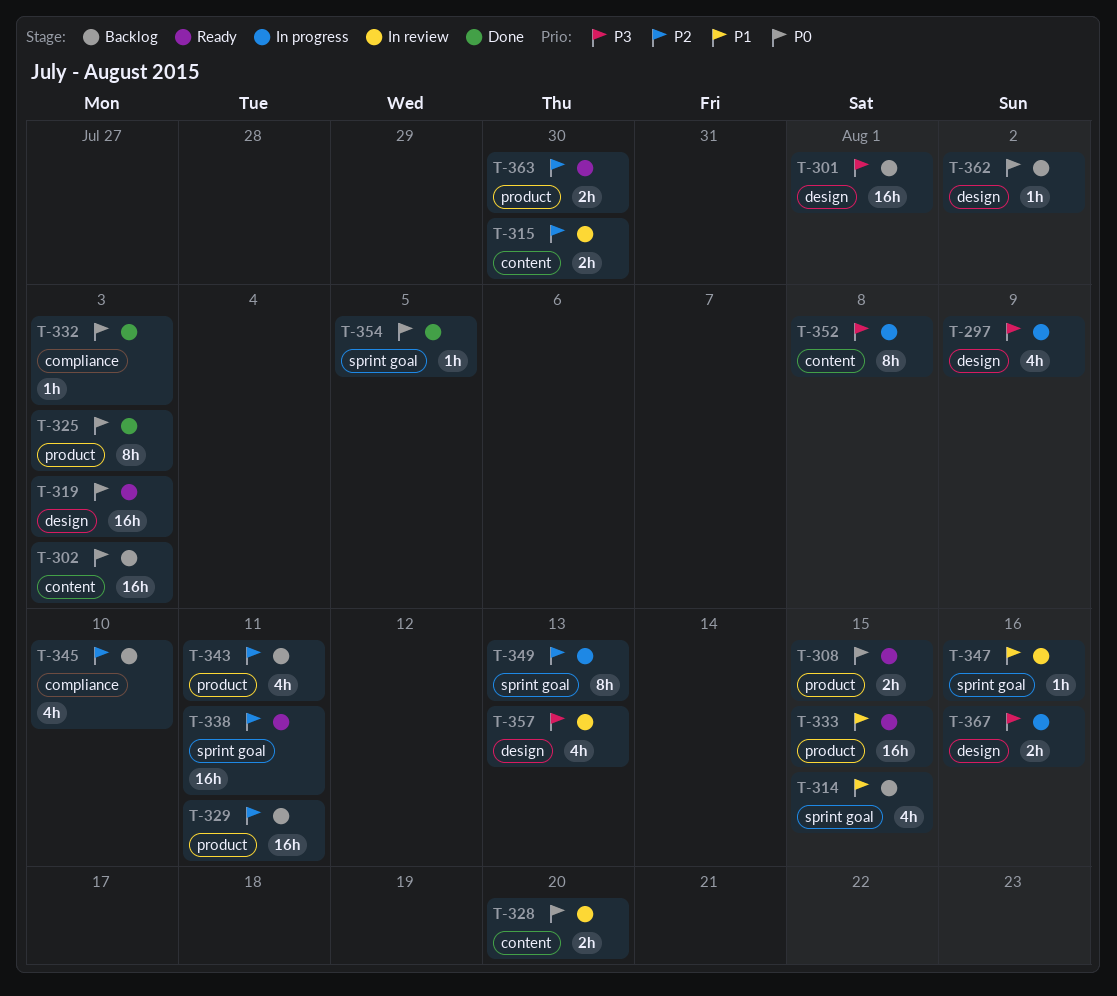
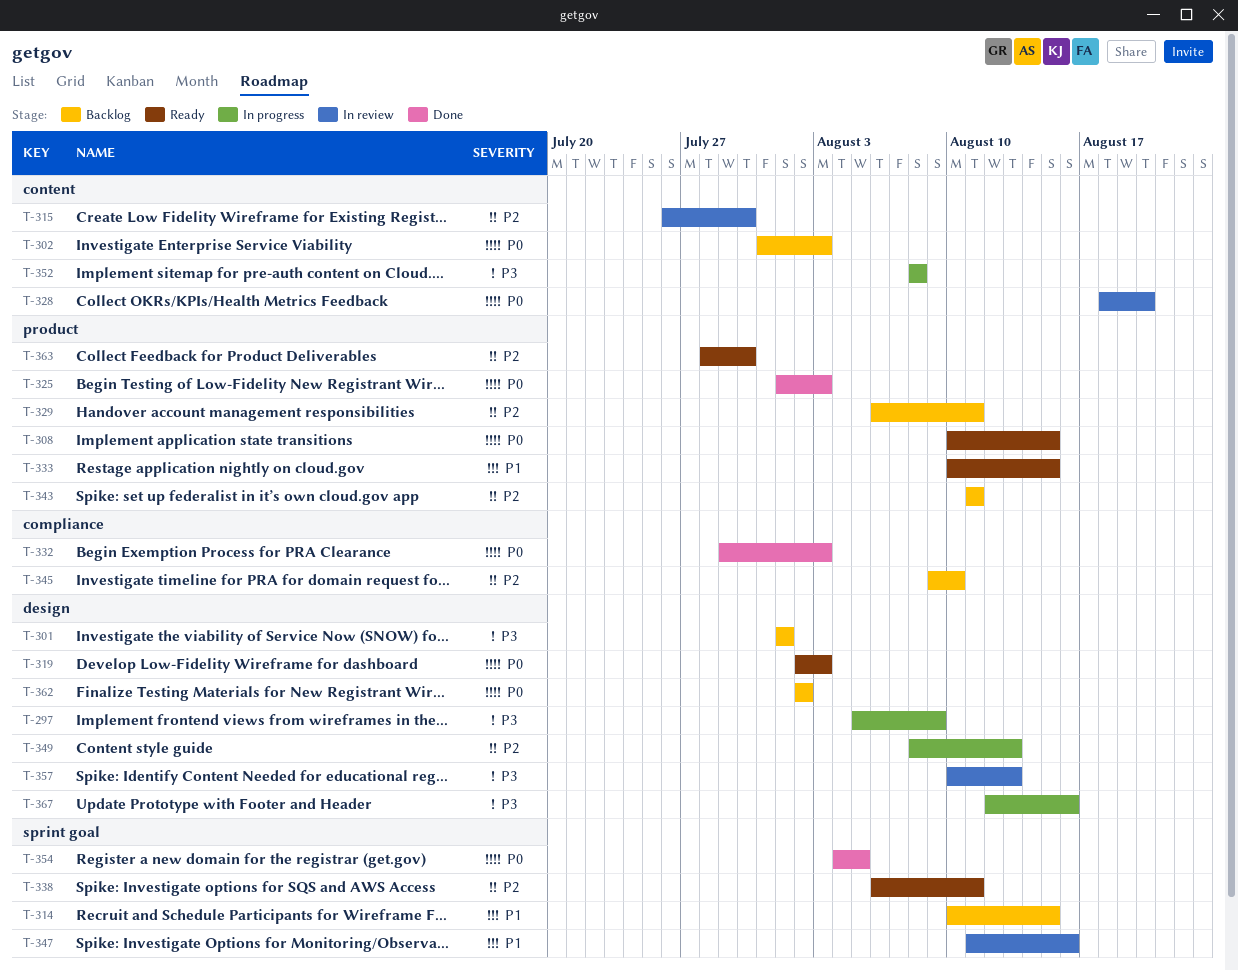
T-349, label: sprint goal -> design

